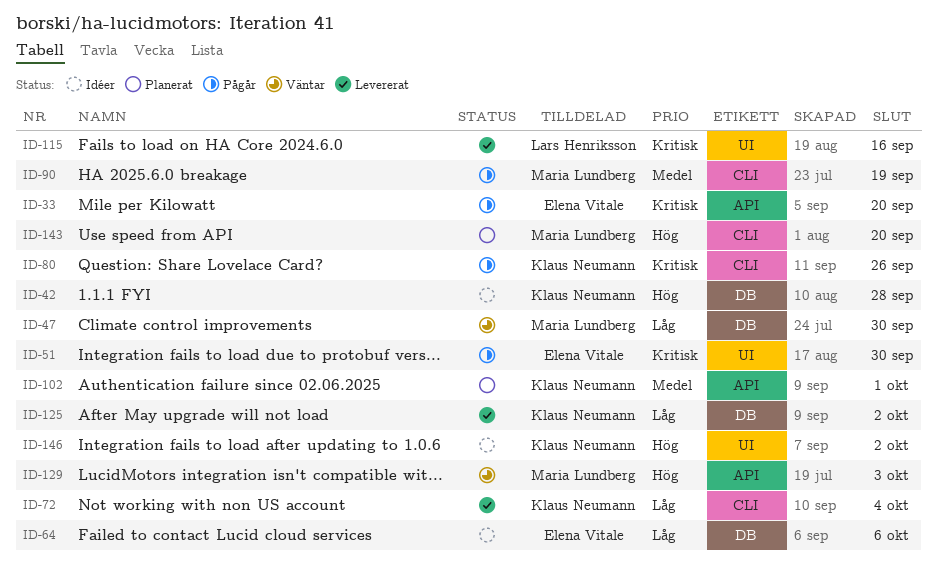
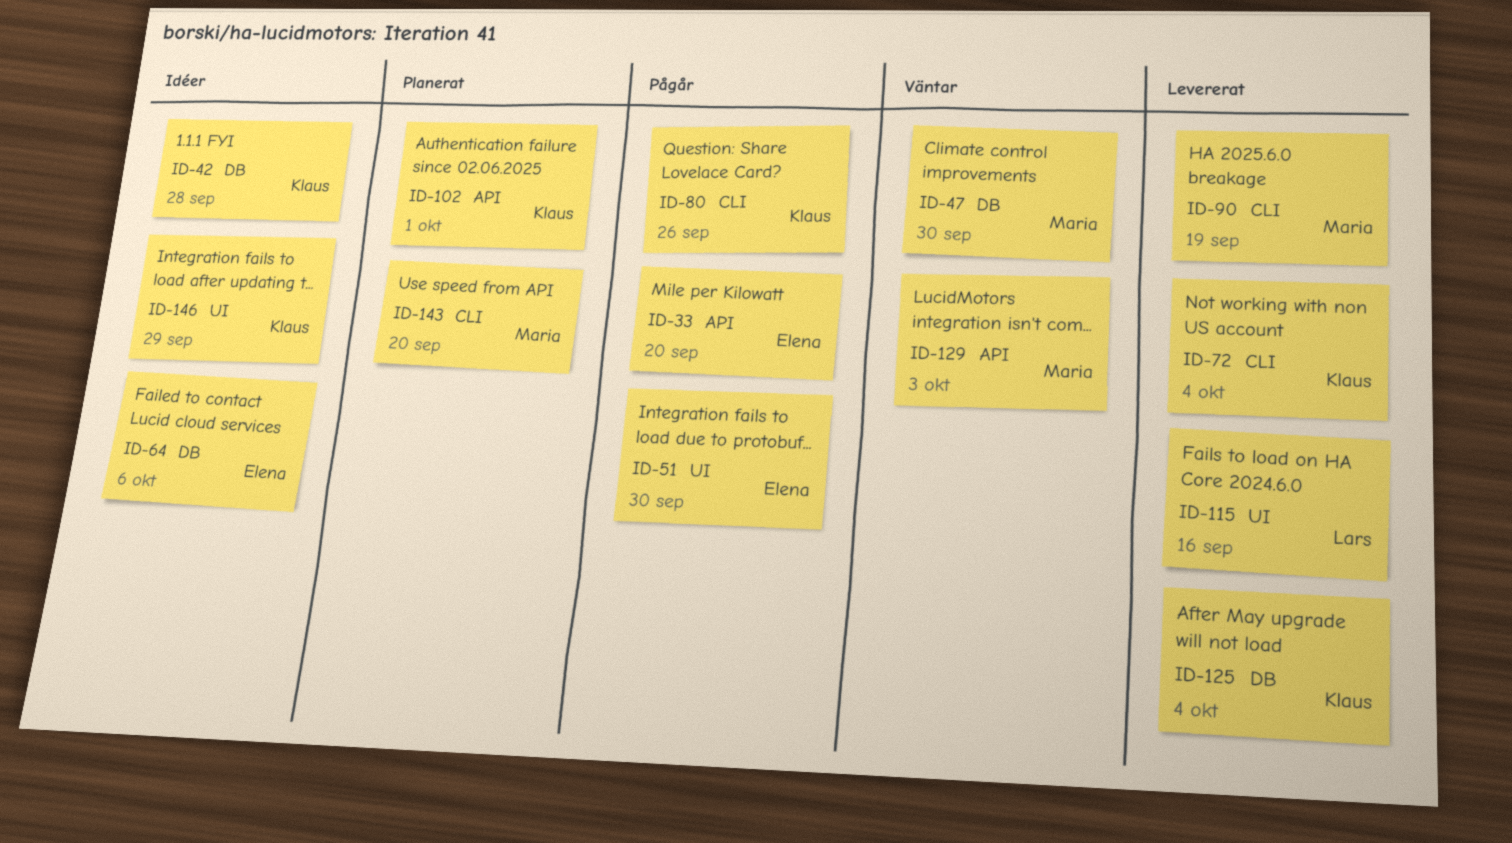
ID-90, status: Pågår -> Levererat
ID-125, due: Oct 2 -> Oct 4
ID-146, due: Oct 2 -> Sep 29

